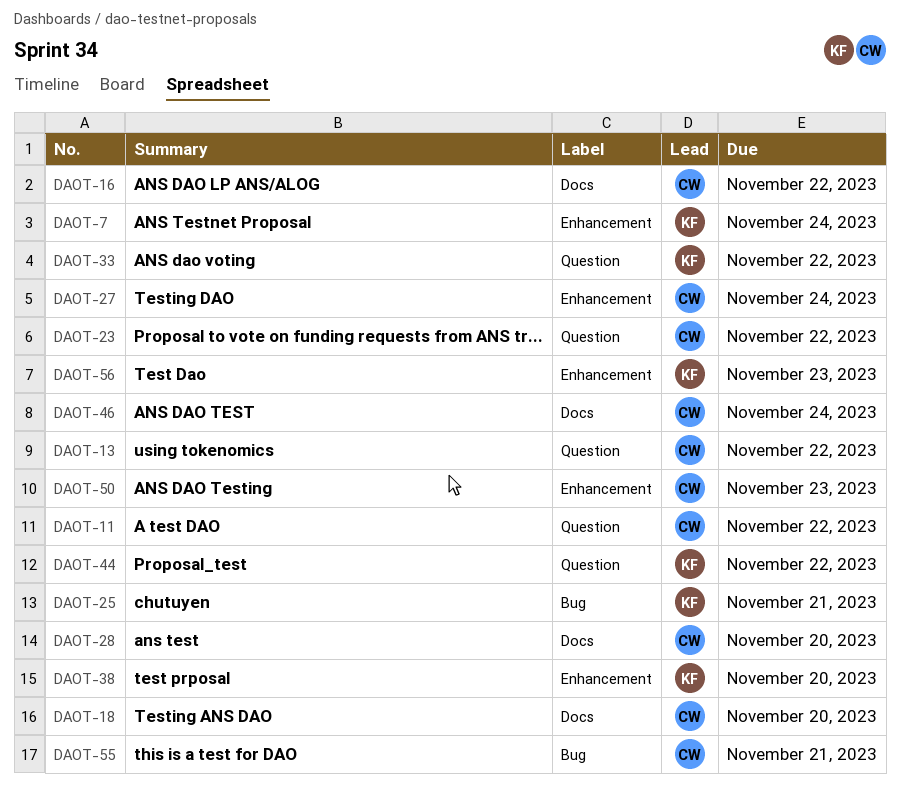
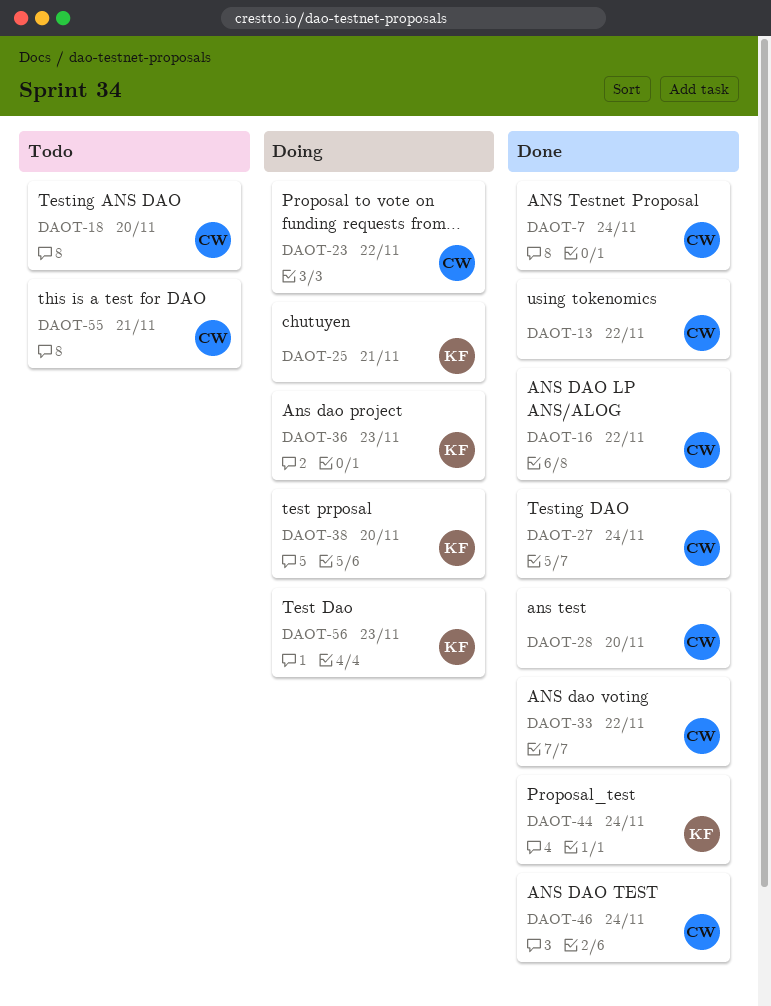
DAOT-7, owner: KF -> CW
DAOT-11: present -> none
DAOT-33, owner: KF -> CW
DAOT-36: none -> present
DAOT-44, due: Nov 22 -> Nov 24
DAOT-50: present -> none

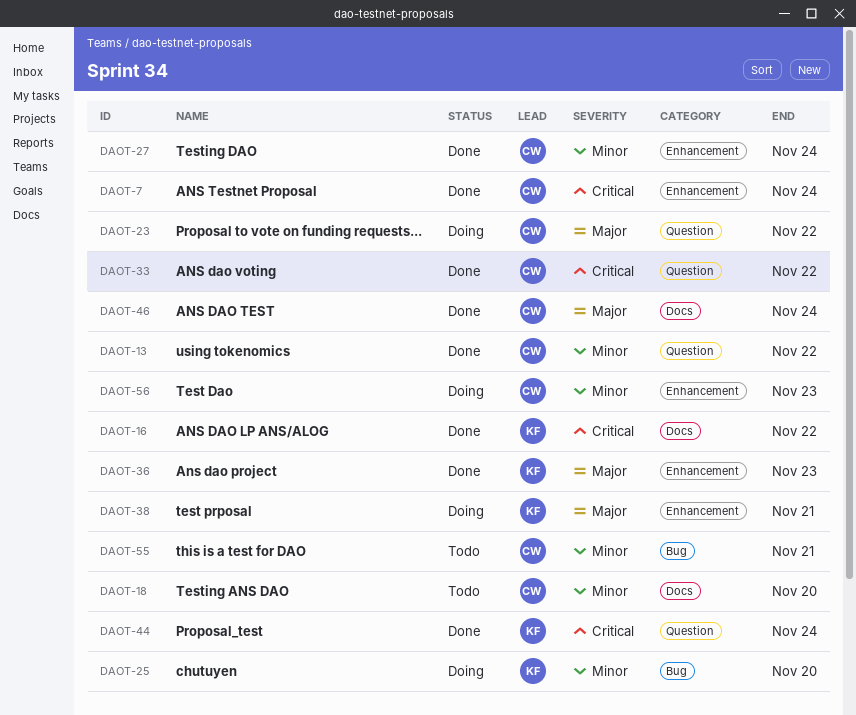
DAOT-16, owner: CW -> KF
DAOT-25, due: Nov 21 -> Nov 20
DAOT-28: present -> none
DAOT-36, status: Doing -> Done
DAOT-38, due: Nov 20 -> Nov 21
DAOT-56, owner: KF -> CW

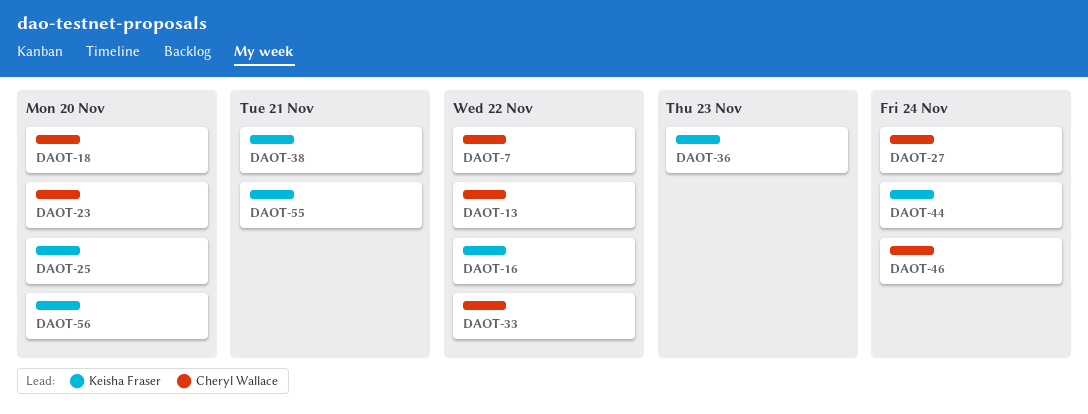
DAOT-7, due: Nov 24 -> Nov 22
DAOT-23, due: Nov 22 -> Nov 20
DAOT-55, owner: Cheryl Wallace -> Keisha Fraser
DAOT-56, owner: Cheryl Wallace -> Keisha Fraser
DAOT-56, due: Nov 23 -> Nov 20

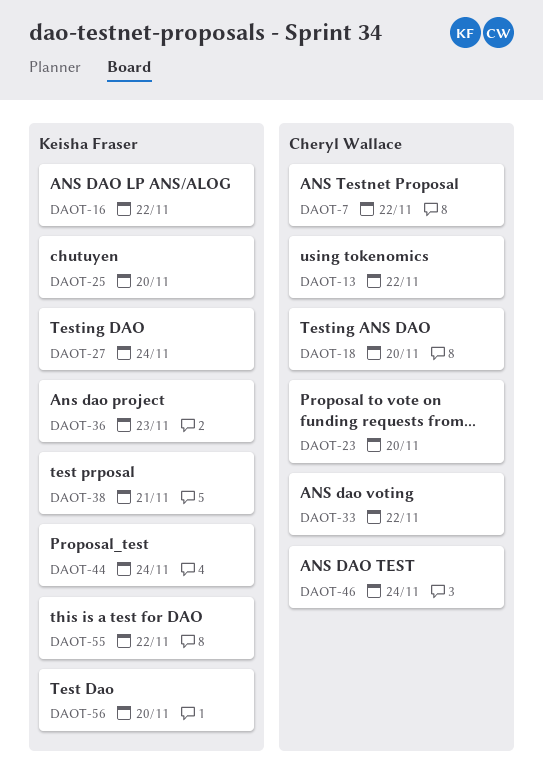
DAOT-27, owner: Cheryl Wallace -> Keisha Fraser
DAOT-55, due: Nov 21 -> Nov 22

